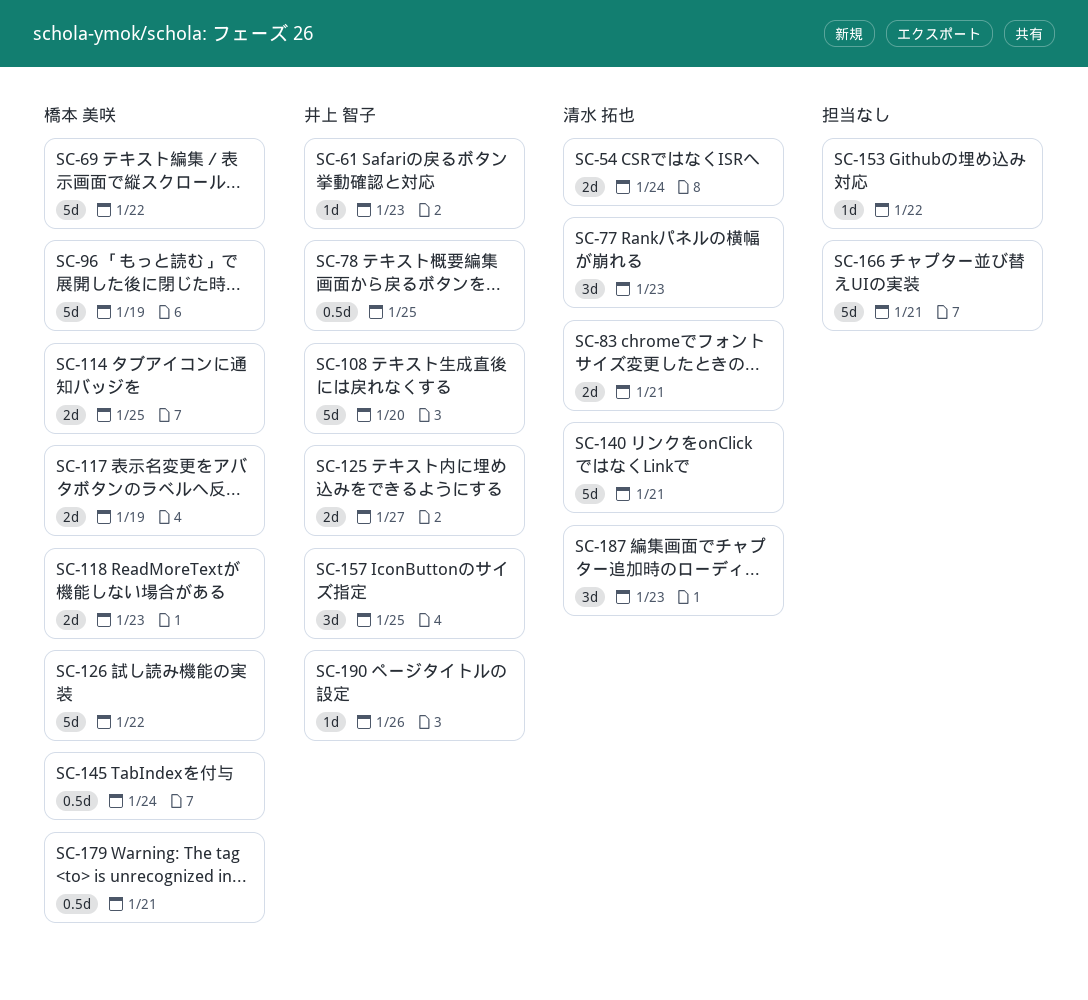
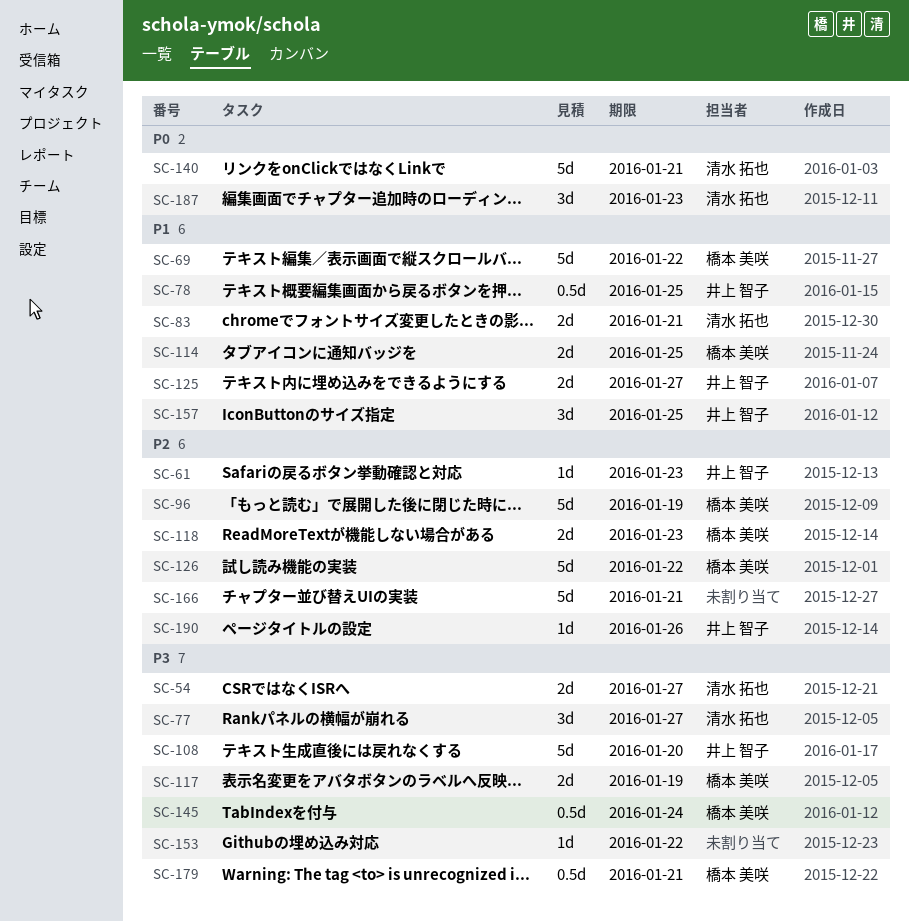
SC-54, due: Jan 24 -> Jan 27
SC-77, due: Jan 23 -> Jan 27

